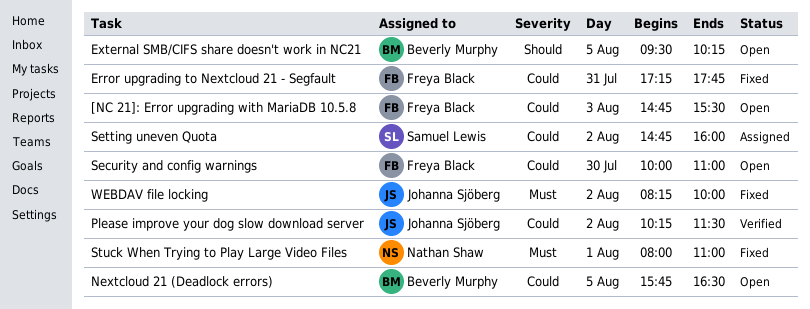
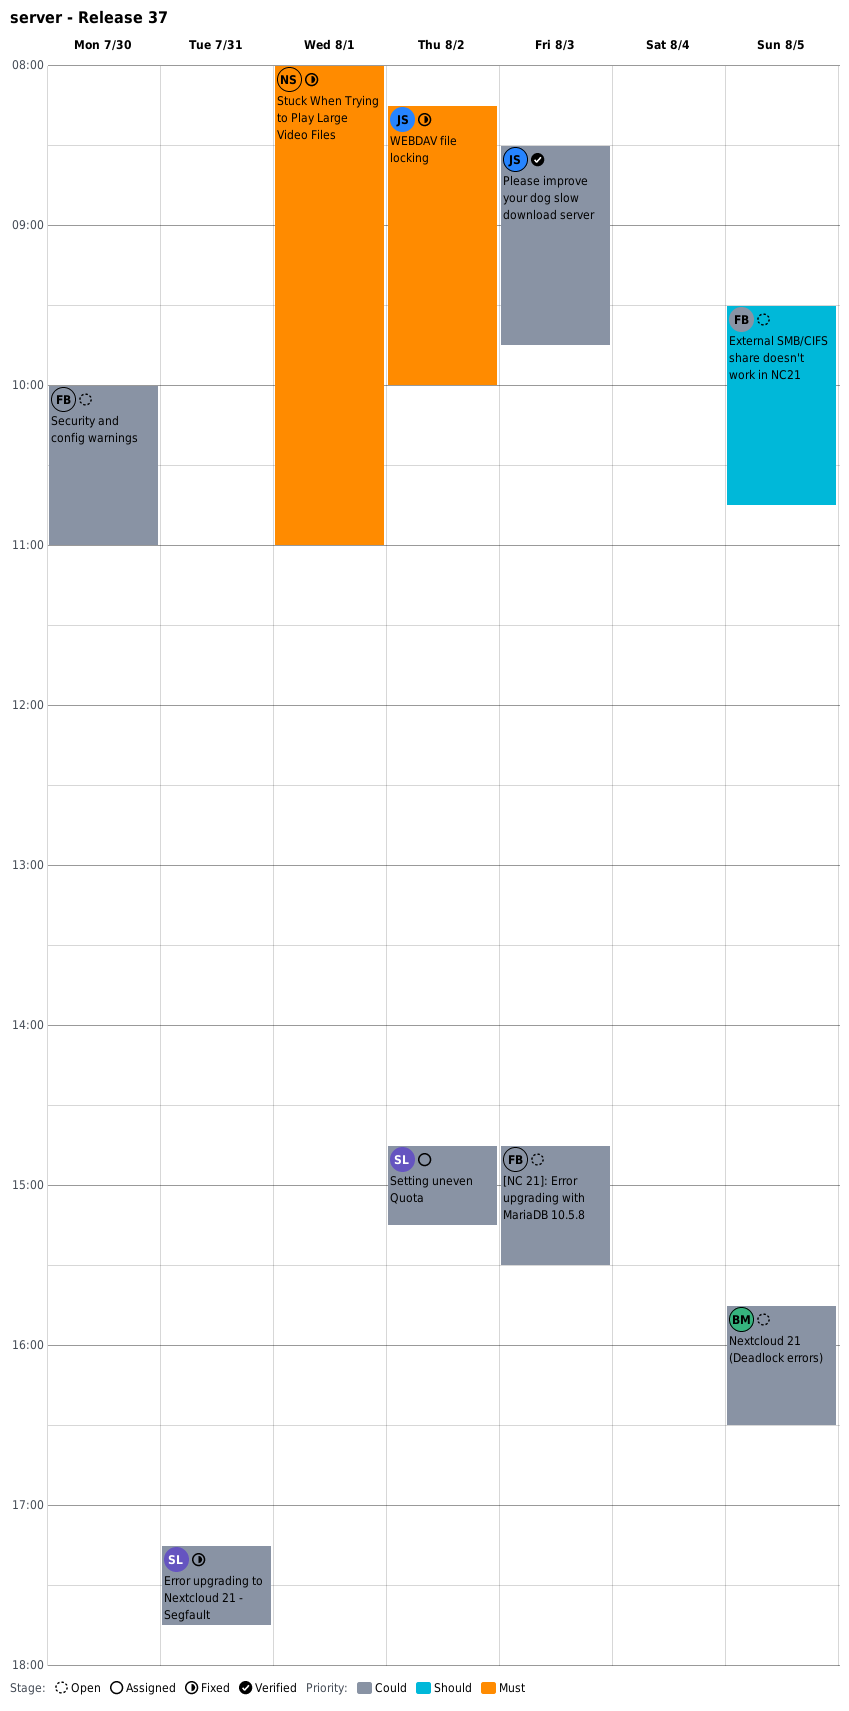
Error upgrading to Nextcloud 21 - Segfault, owner: Freya Black -> Samuel Lewis
External SMB/CIFS share doesn't work in NC21, owner: Beverly Murphy -> Freya Black
External SMB/CIFS share doesn't work in NC21, ends: 10:15 -> 10:45
Please improve your dog slow download server, day: Aug 2 -> Aug 3
Please improve your dog slow download server, begins: 10:15 -> 08:30
Please improve your dog slow download server, ends: 11:30 -> 09:45
Setting uneven Quota, ends: 16:00 -> 15:15

